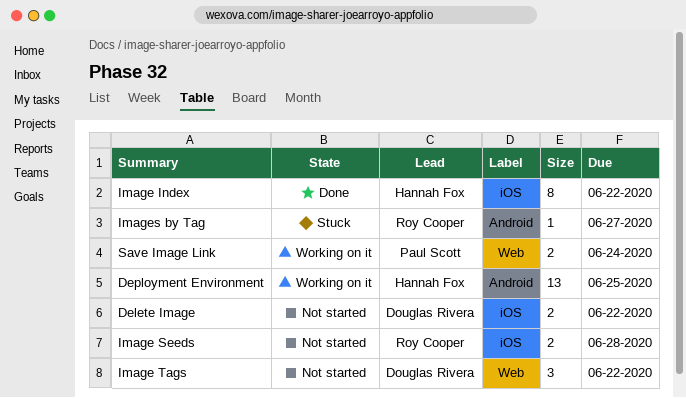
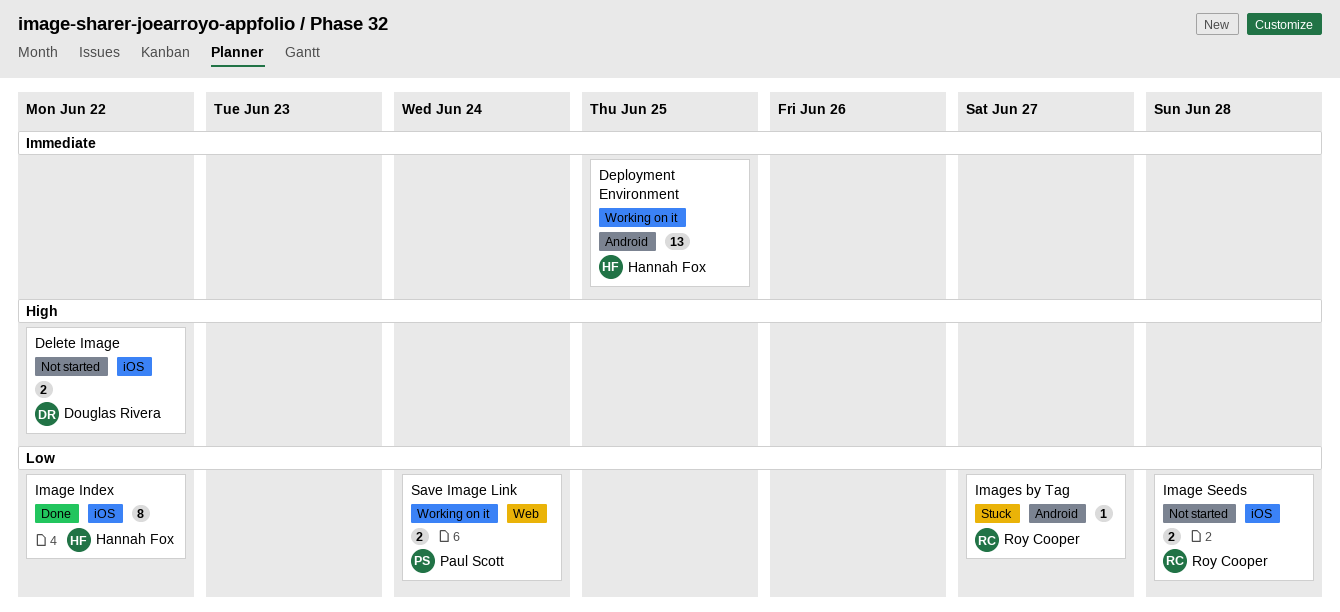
Image Tags: present -> none

